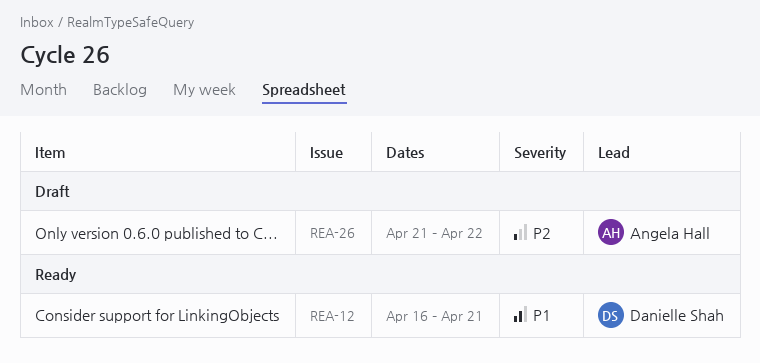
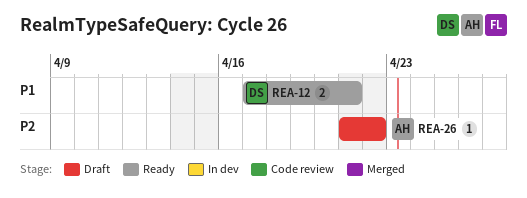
REA-12, start: Apr 16 -> Apr 17

